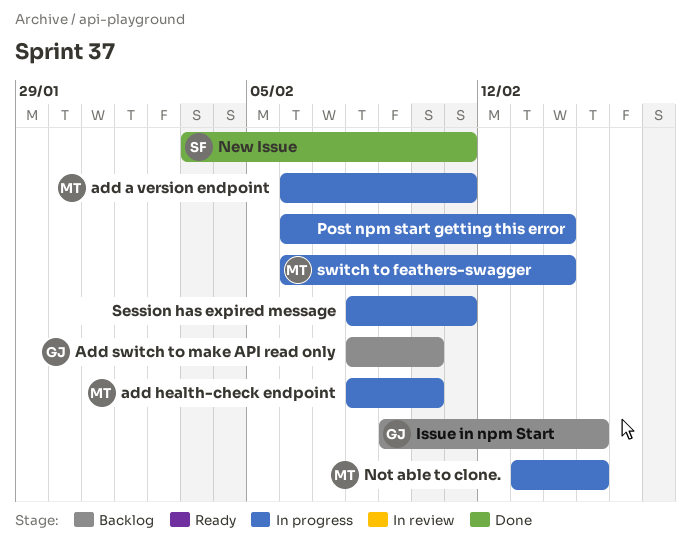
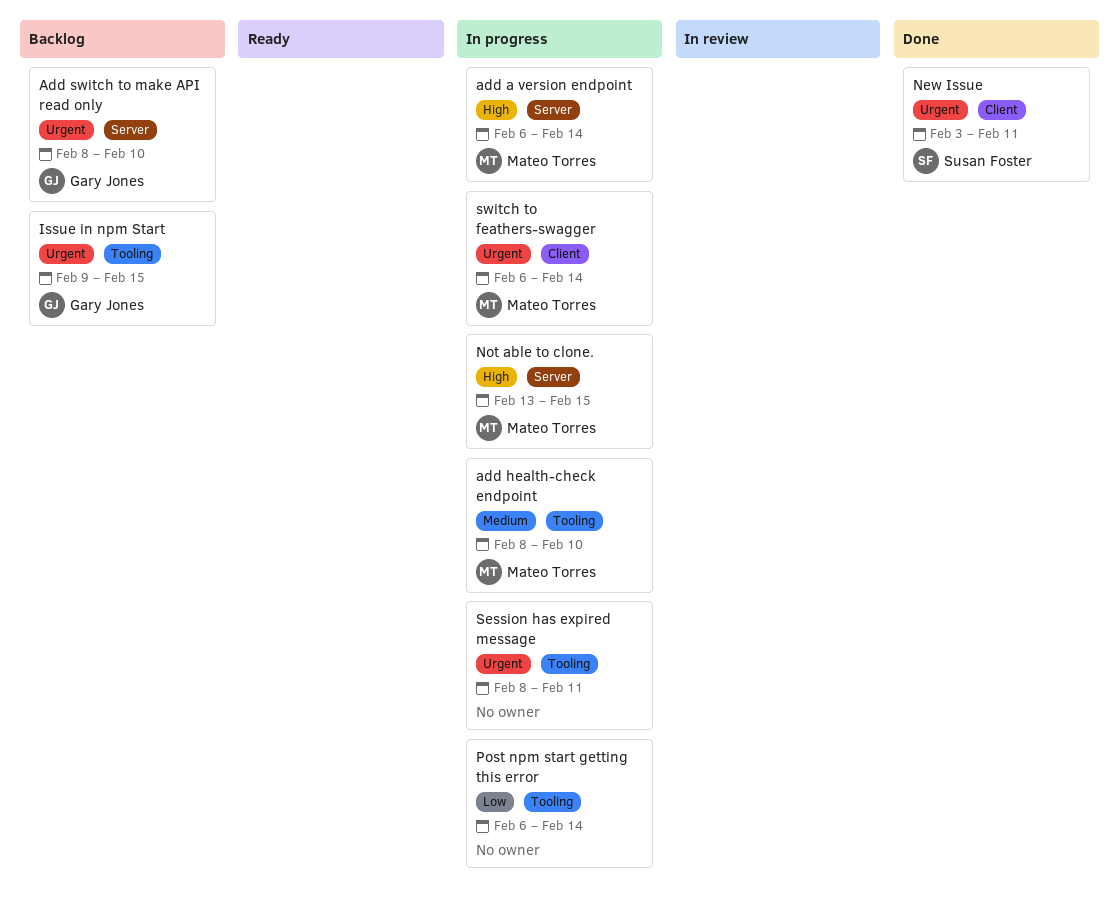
add a version endpoint, due: Feb 11 -> Feb 14

